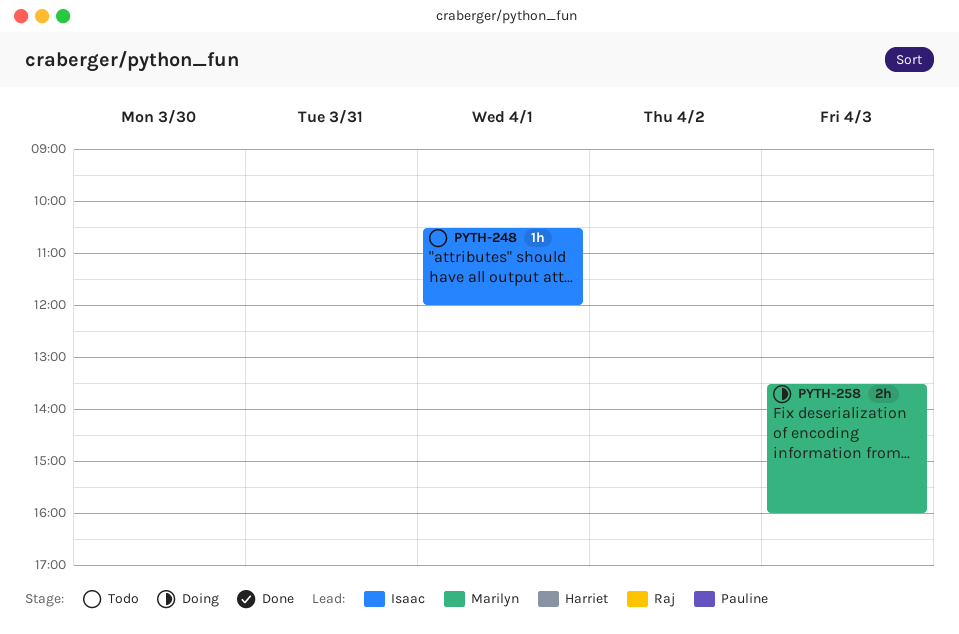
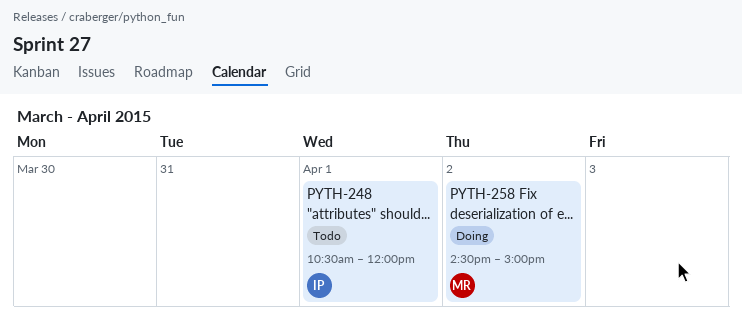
PYTH-258, day: Apr 3 -> Apr 2
PYTH-258, begins: 13:30 -> 14:30
PYTH-258, ends: 16:00 -> 15:00

